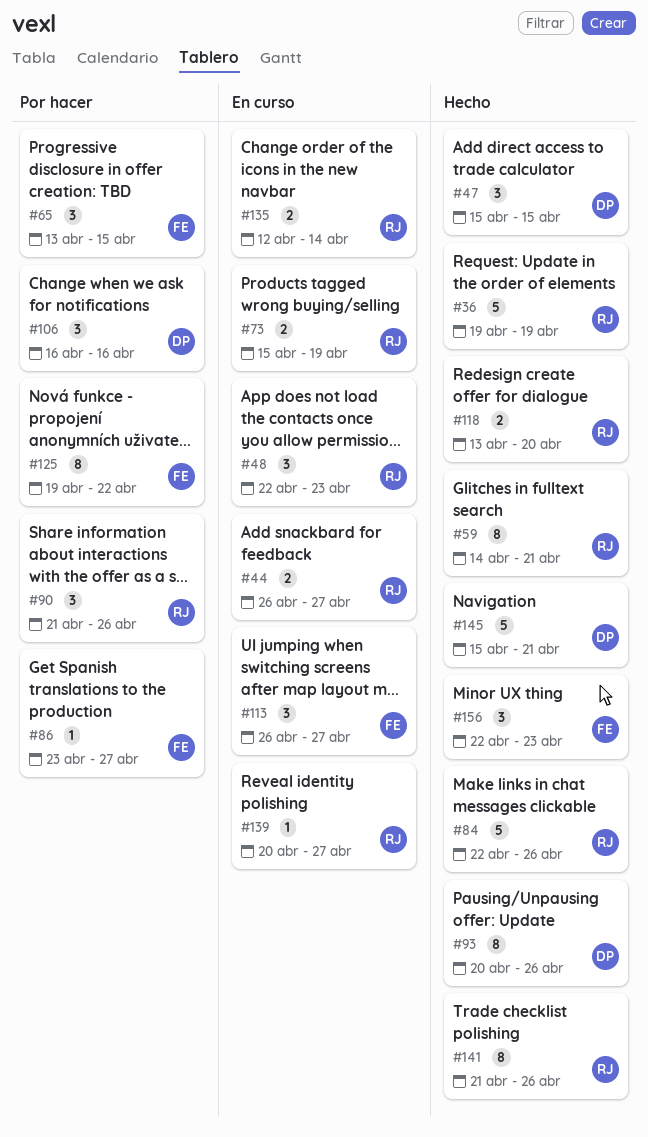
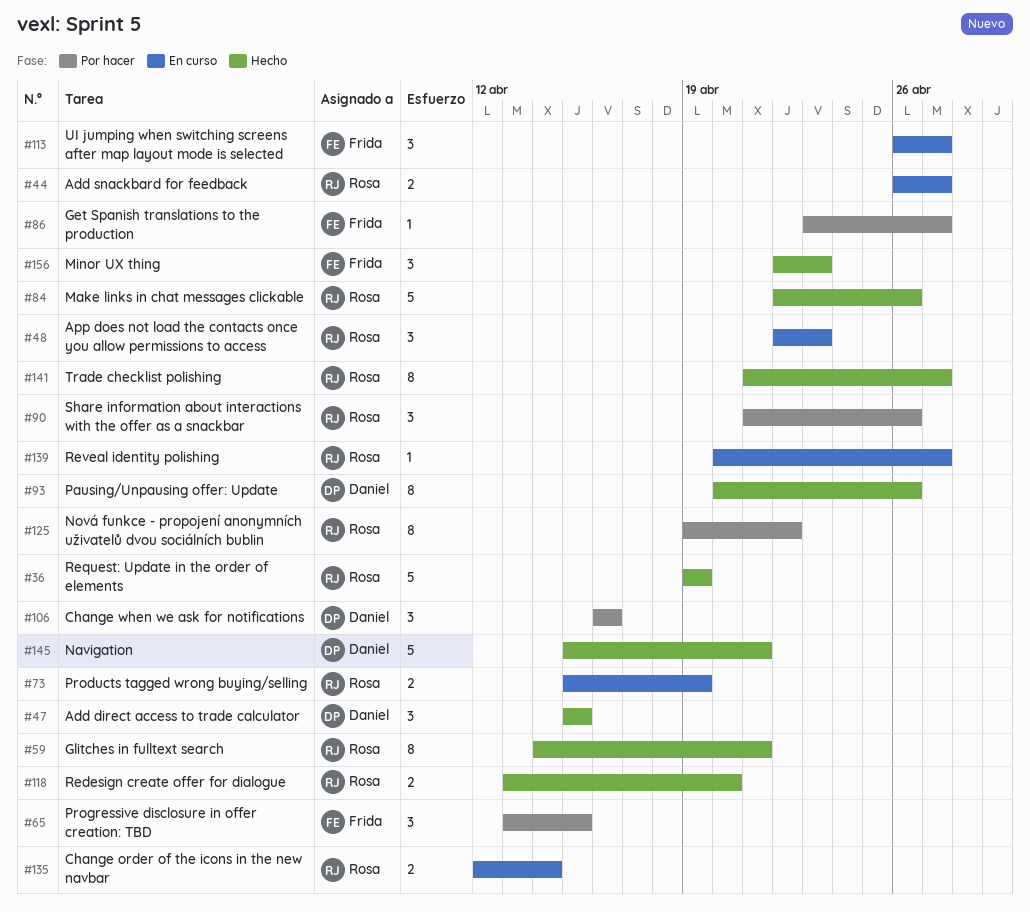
#125, owner: Frida -> Rosa
#141, due: Apr 26 -> Apr 27

